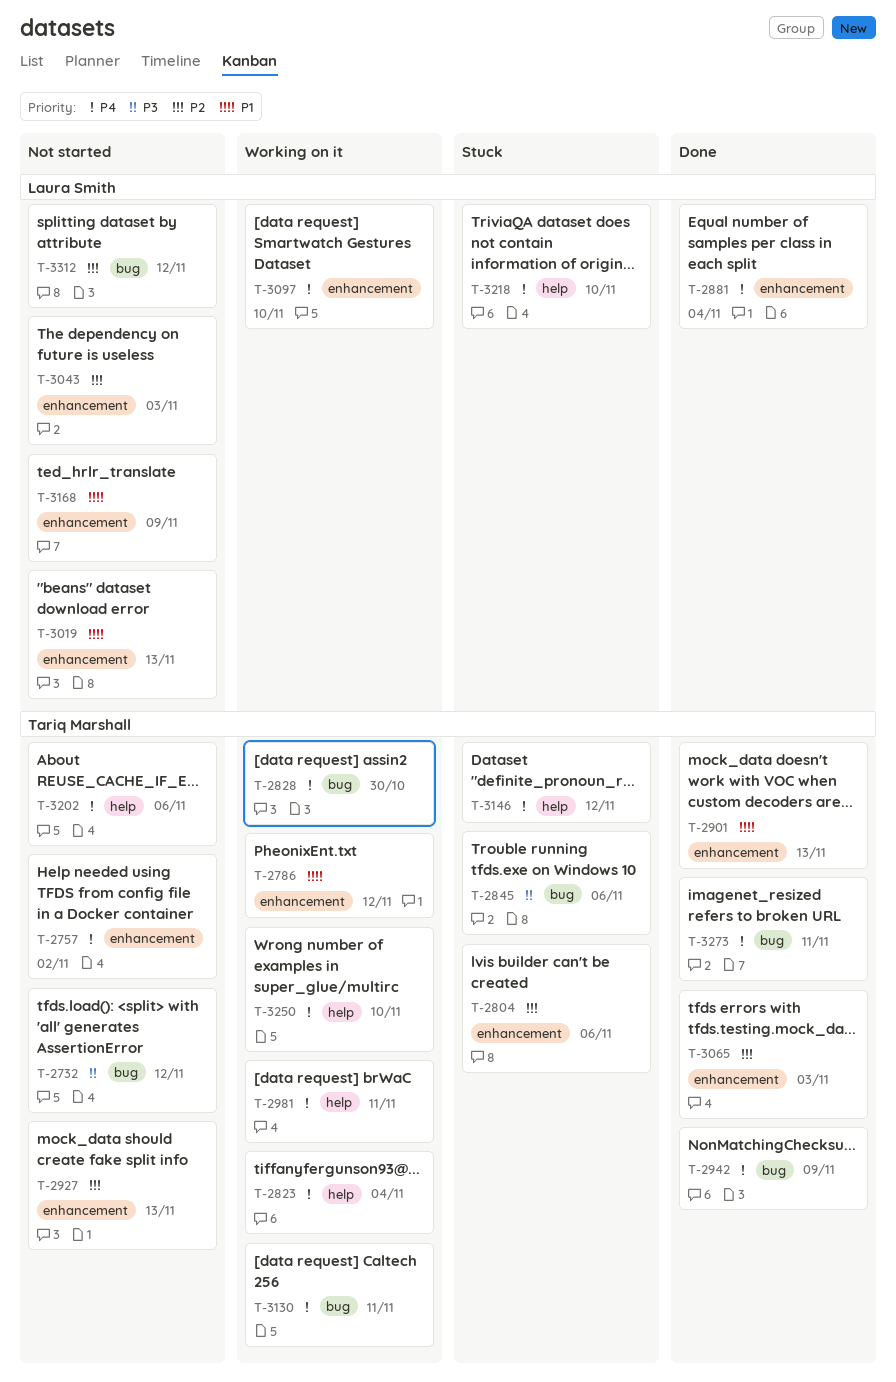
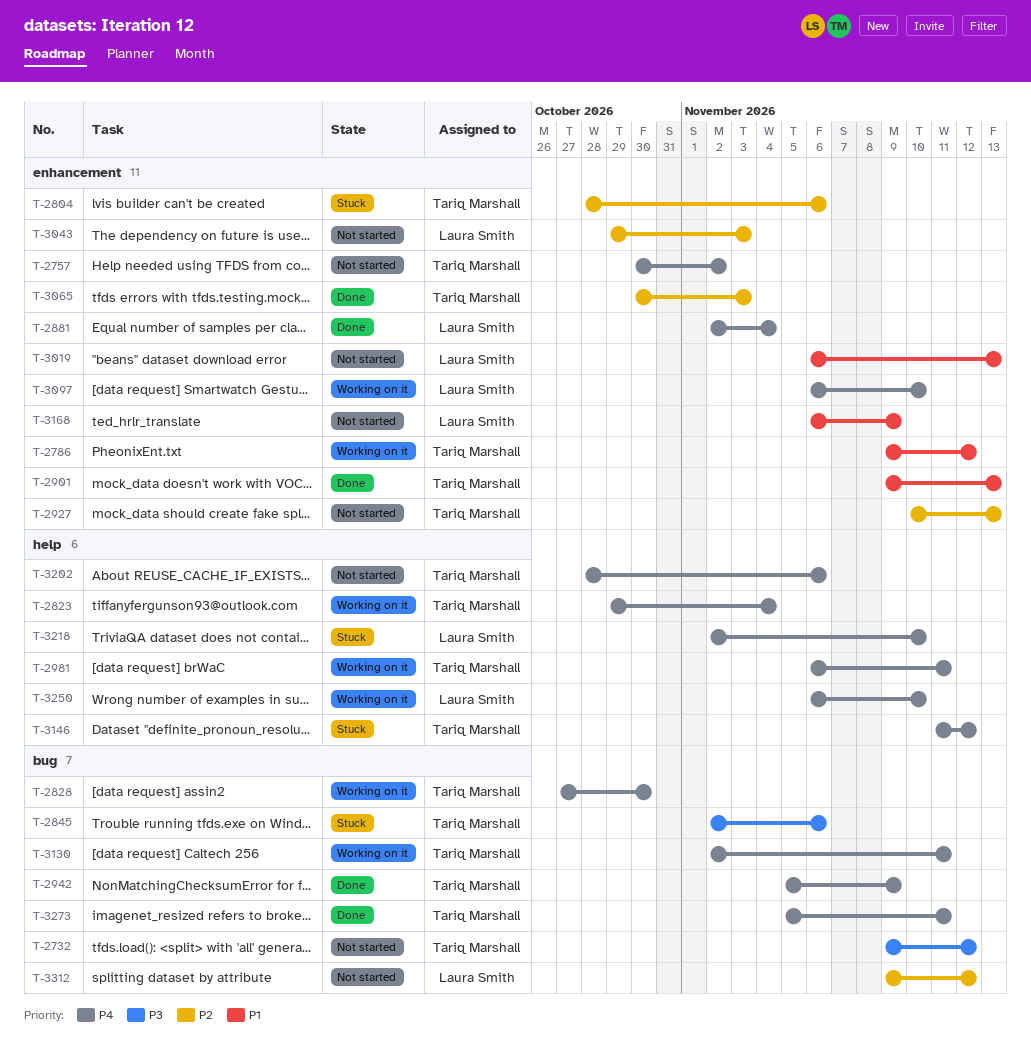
T-3250, owner: Tariq Marshall -> Laura Smith

